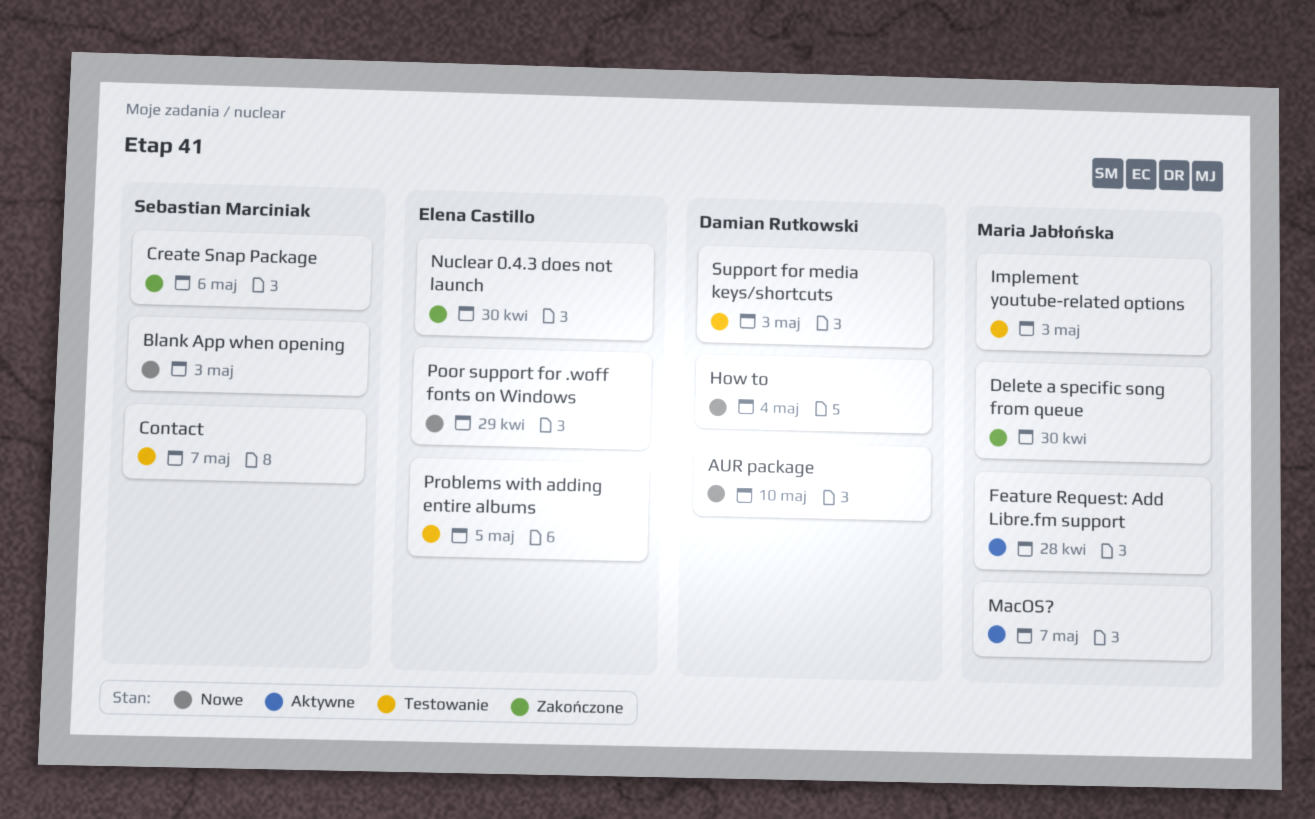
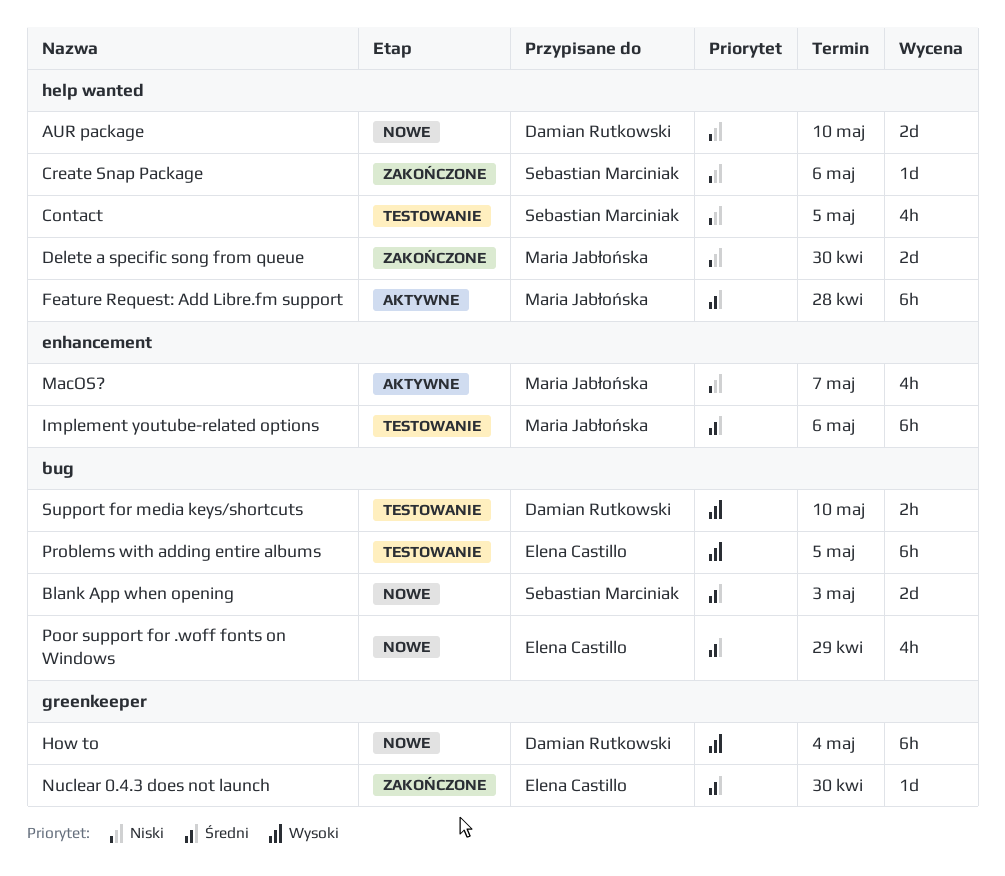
Contact, due: May 7 -> May 5
Implement youtube-related options, due: May 3 -> May 6
Support for media keys/shortcuts, due: May 3 -> May 10

